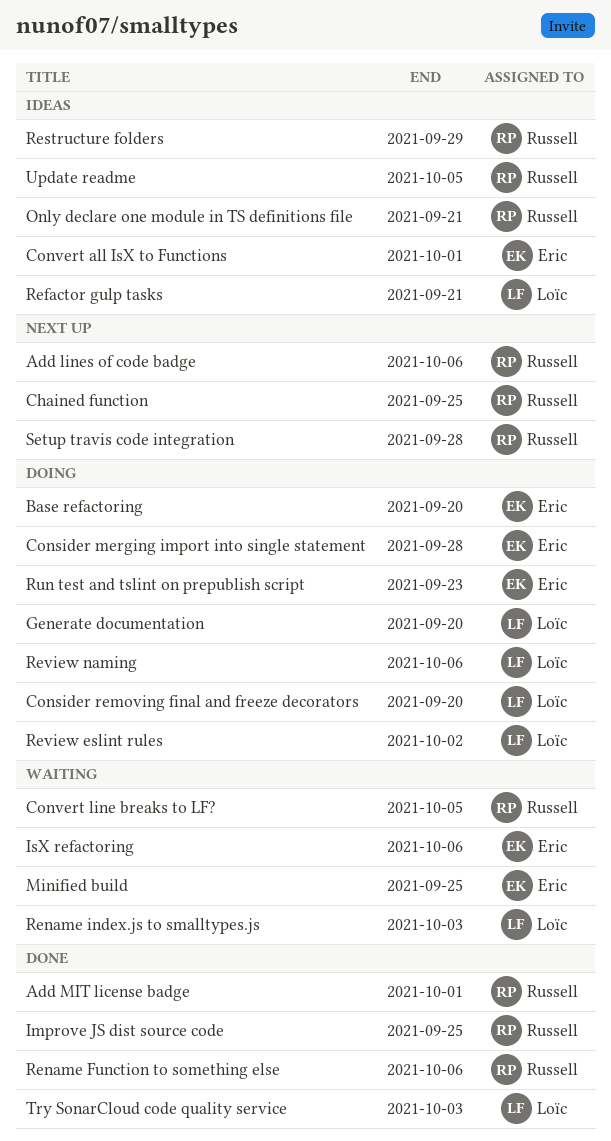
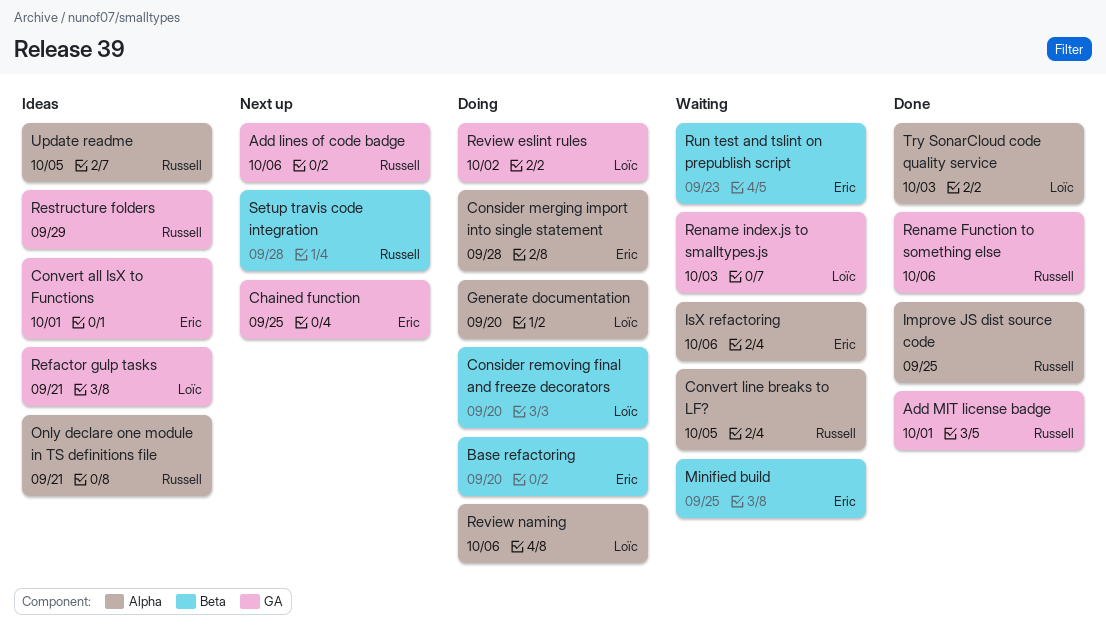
Chained function, owner: Russell -> Eric
Run test and tslint on prepublish script, status: Doing -> Waiting

